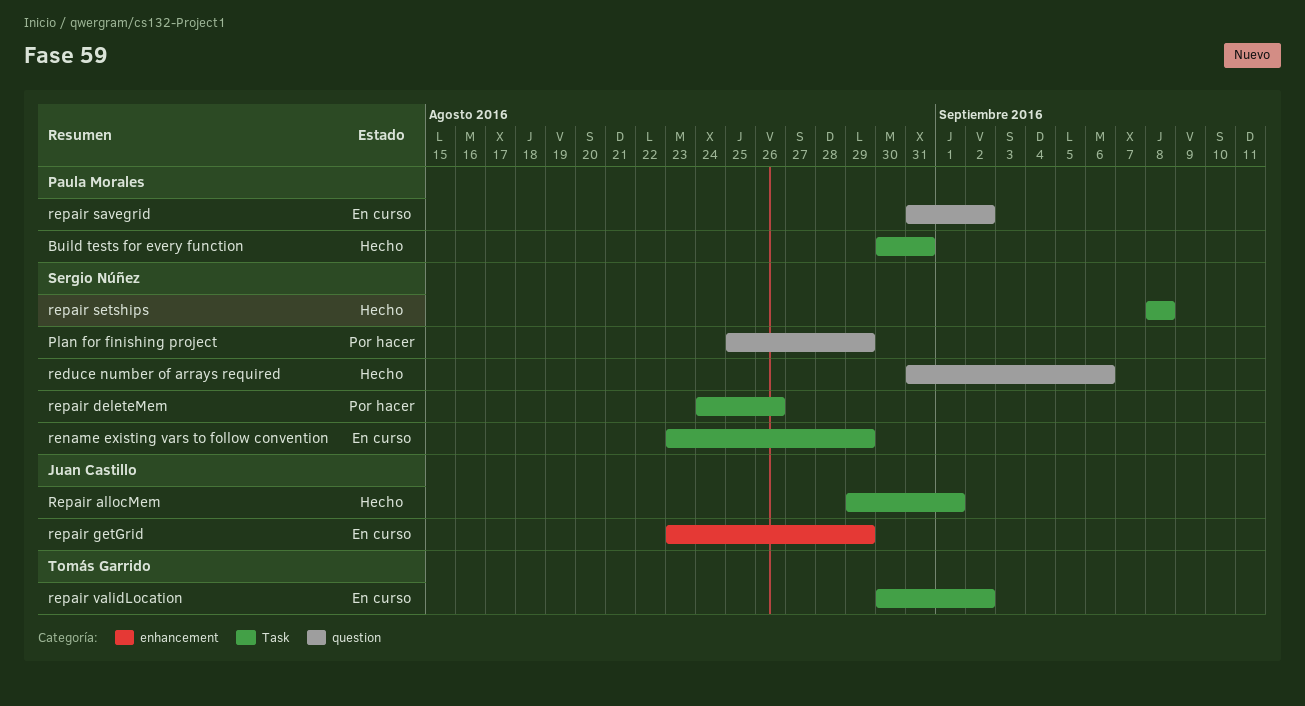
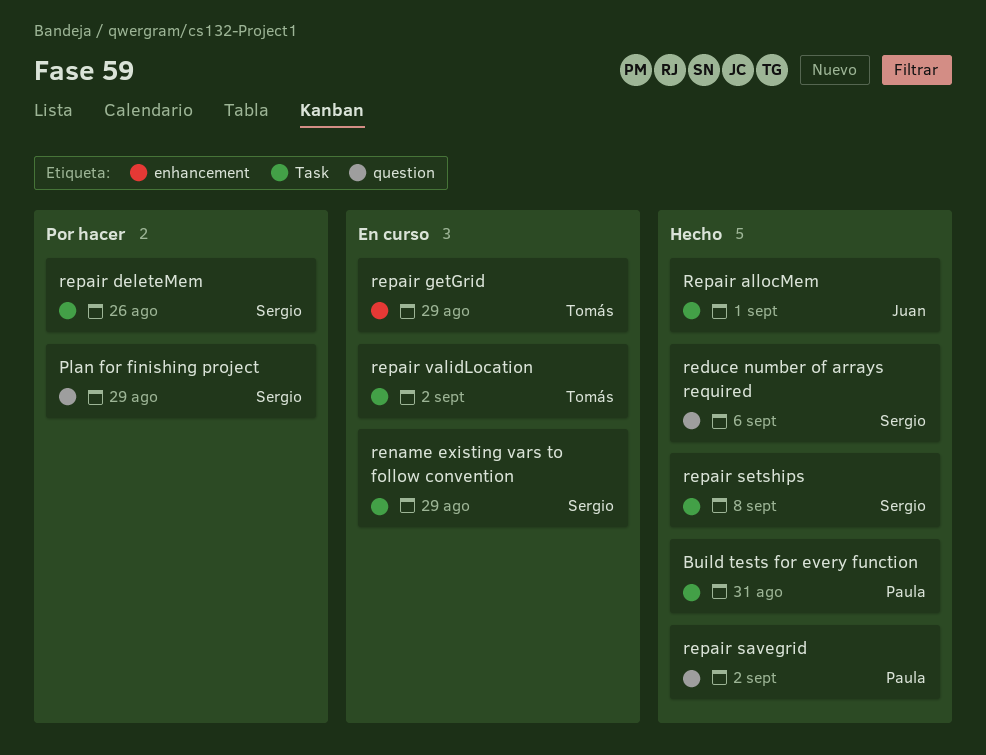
repair getGrid, owner: Juan Castillo -> Tomás Garrido
repair savegrid, status: En curso -> Hecho

